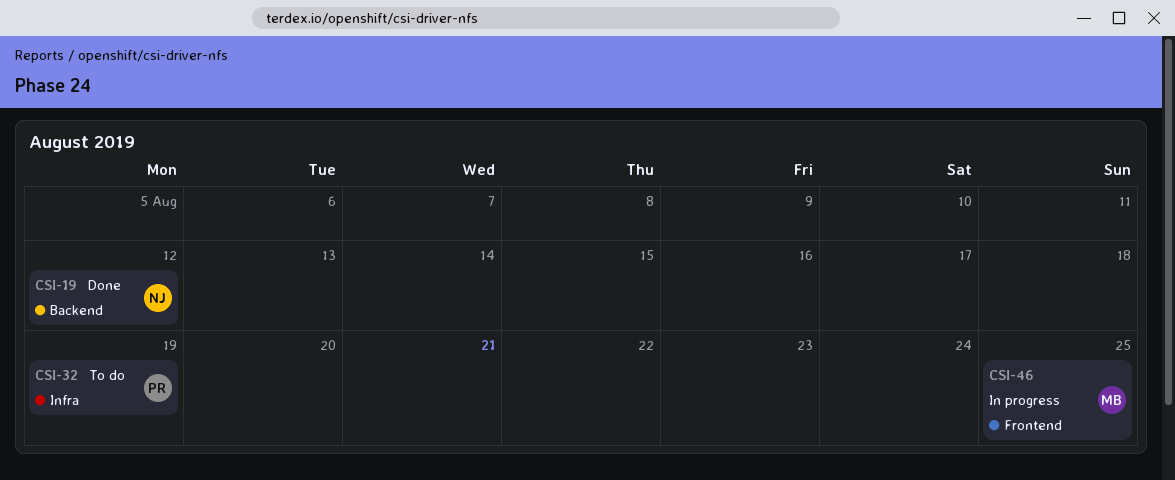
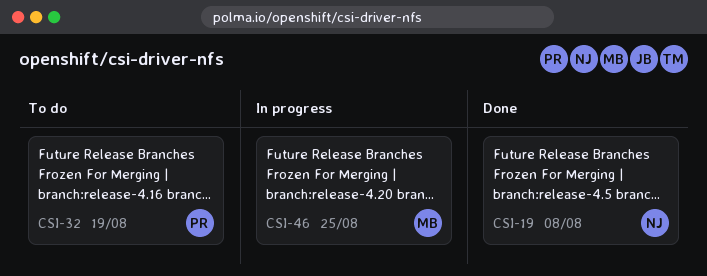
CSI-19, due: Aug 12 -> Aug 8

